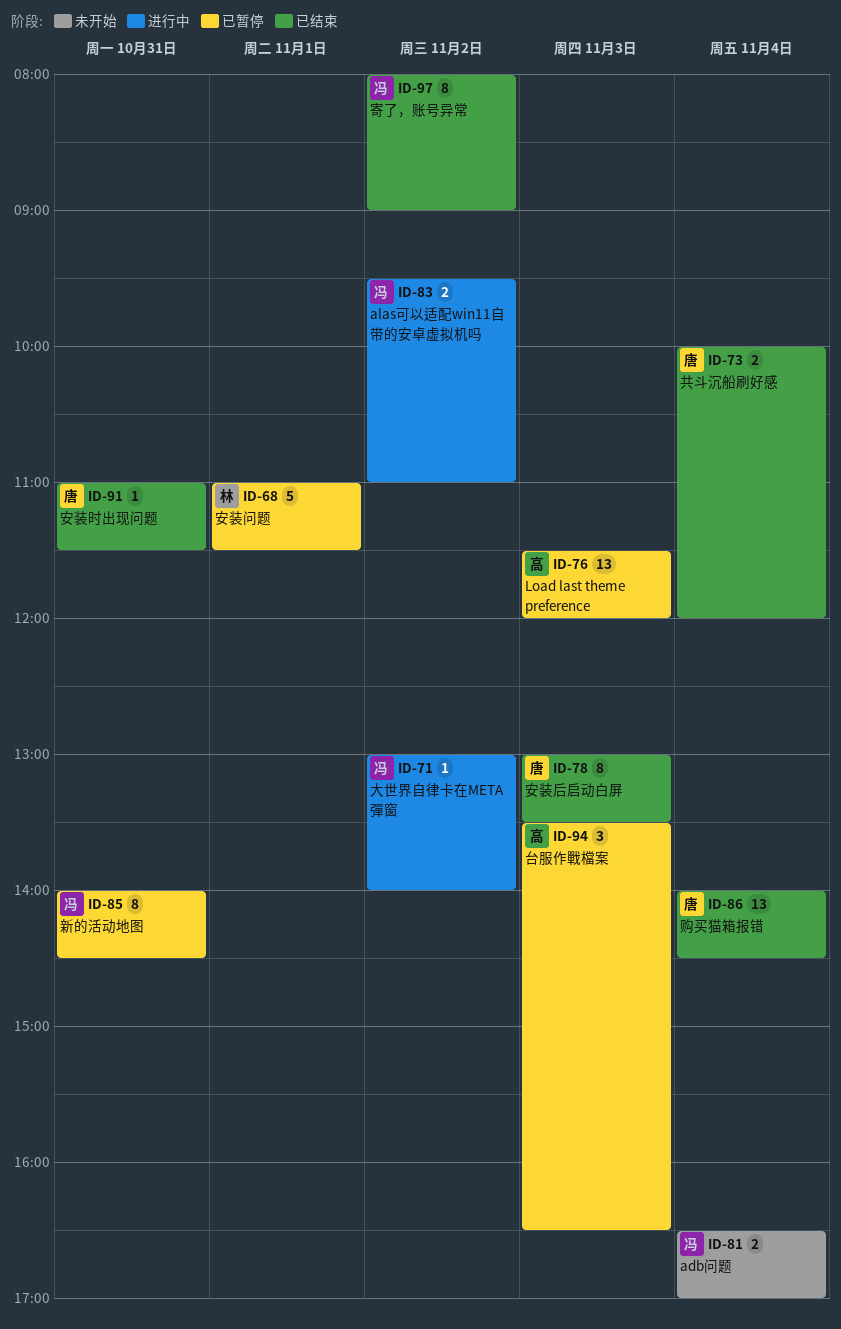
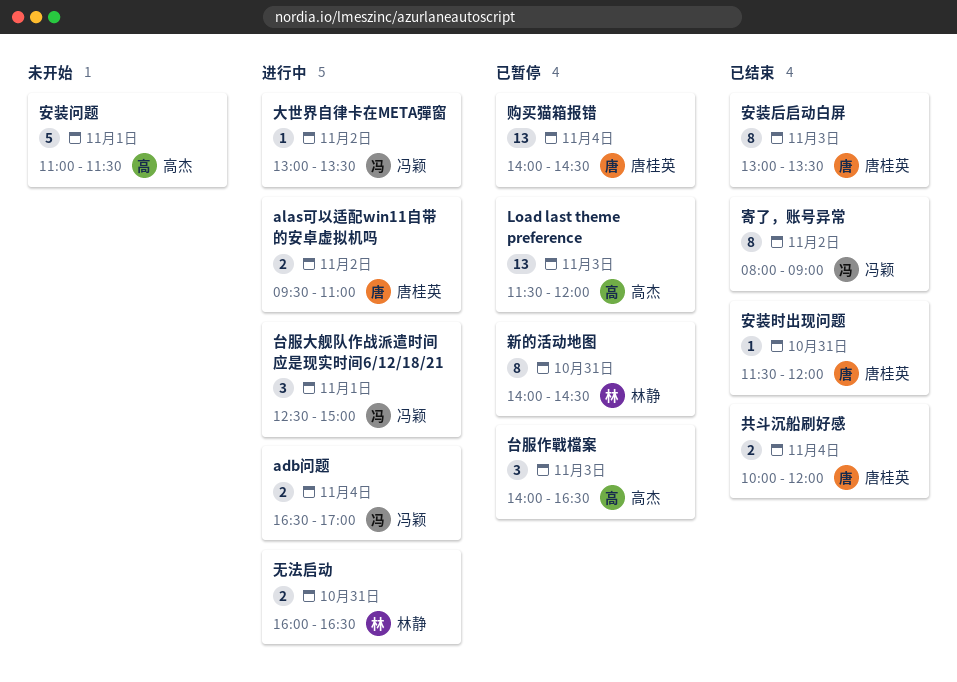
adb问题, status: 未开始 -> 进行中
alas可以适配win11自带的安卓虚拟机吗, owner: 冯颖 -> 唐桂英
台服作戰檔案, begins: 13:30 -> 14:00
台服大舰队作战派遣时间应是现实时间6/12/18/21: none -> present
大世界自律卡在META彈窗, ends: 14:00 -> 13:30
安装时出现问题, begins: 11:00 -> 11:30
安装时出现问题, ends: 11:30 -> 12:00
安装问题, status: 已暂停 -> 未开始
安装问题, owner: 林静 -> 高杰
新的活动地图, owner: 冯颖 -> 林静
无法启动: none -> present
购买猫箱报错, status: 已结束 -> 已暂停

